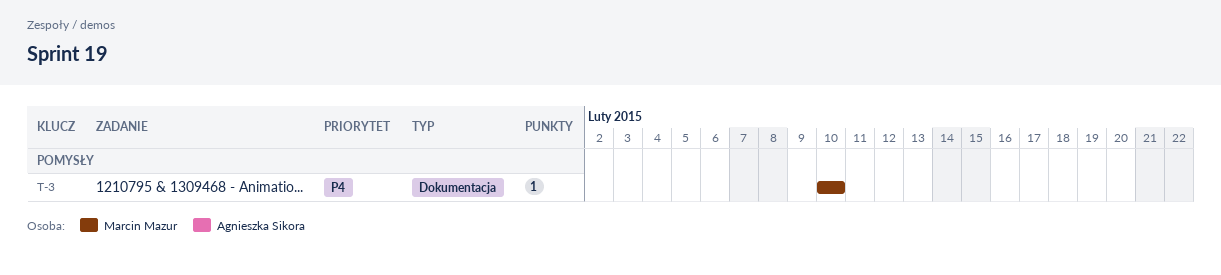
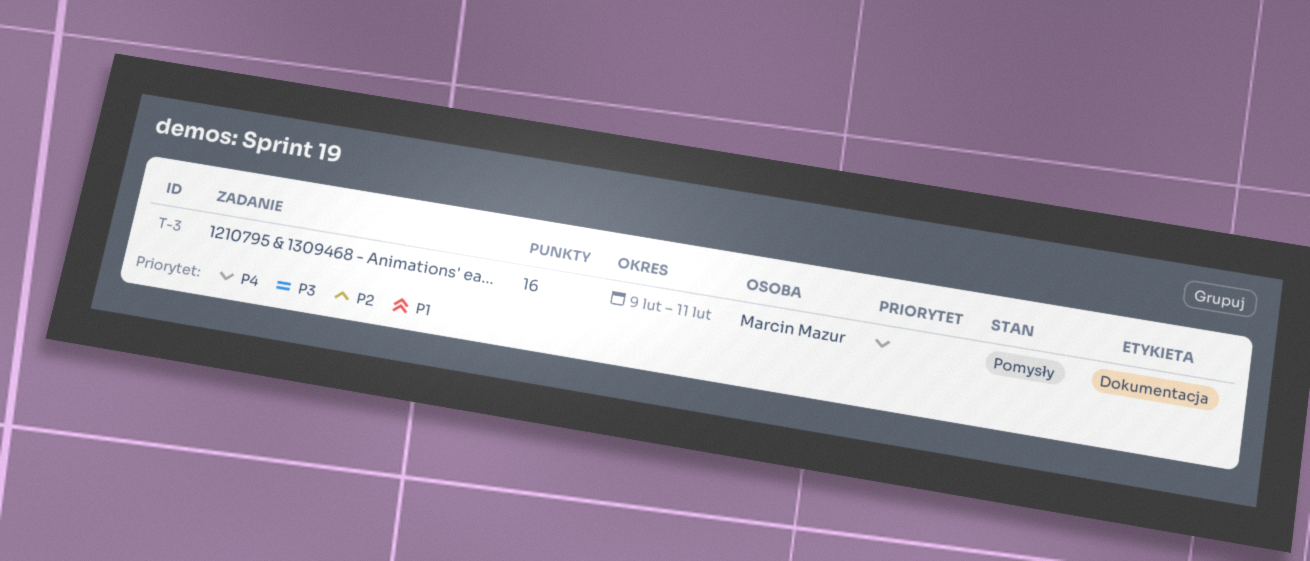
T-3, estimate: 1 -> 16
T-3, start: Feb 10 -> Feb 9
T-3, due: Feb 10 -> Feb 11

